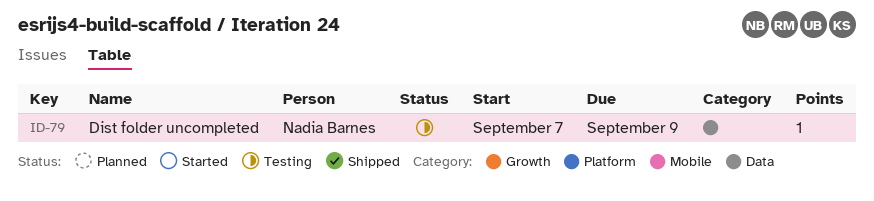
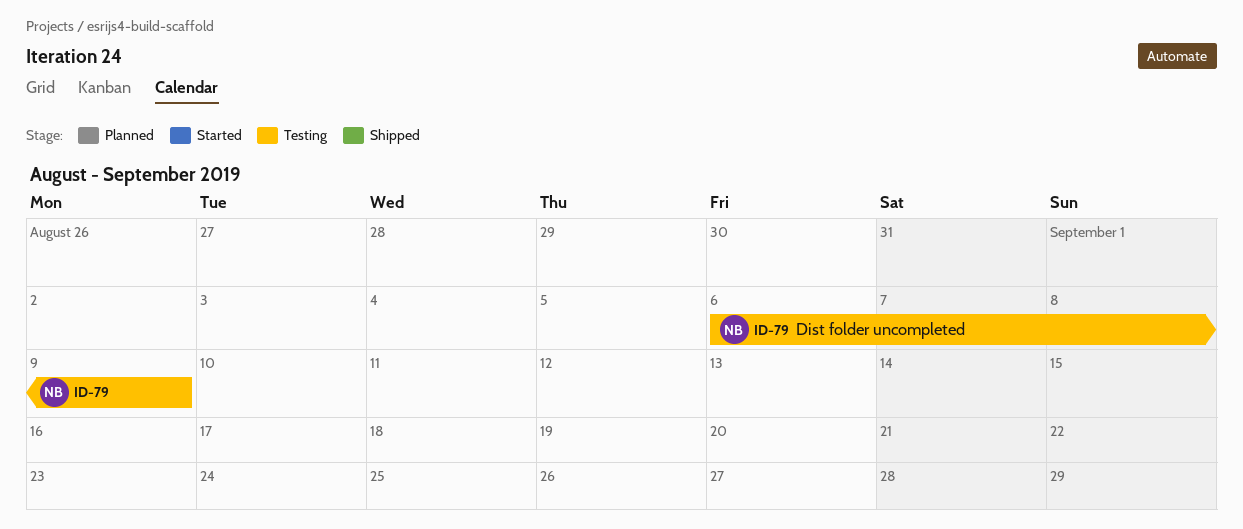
ID-79, start: Sep 7 -> Sep 6

